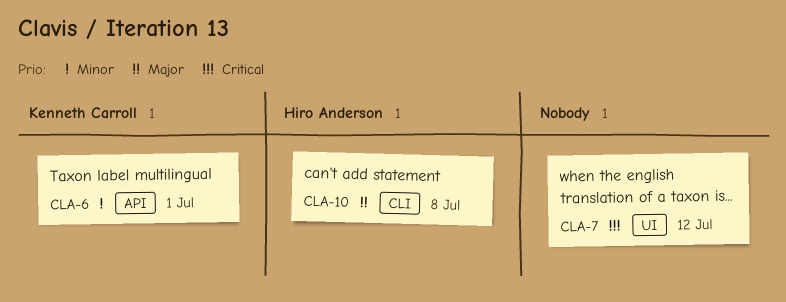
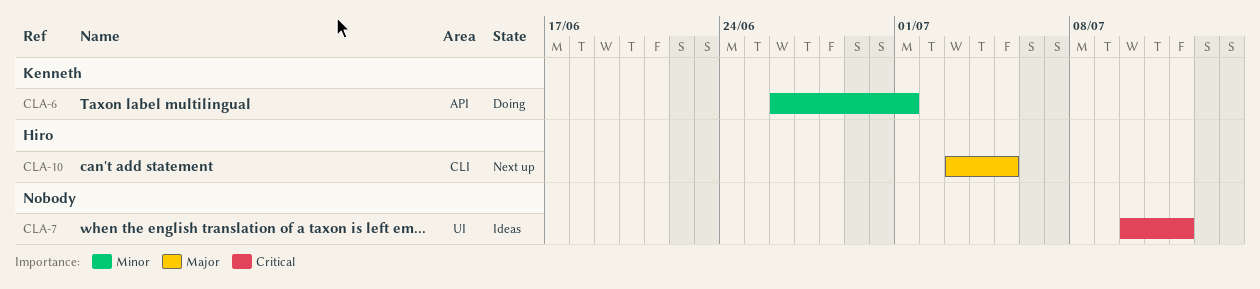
CLA-10, due: Jul 8 -> Jul 5

